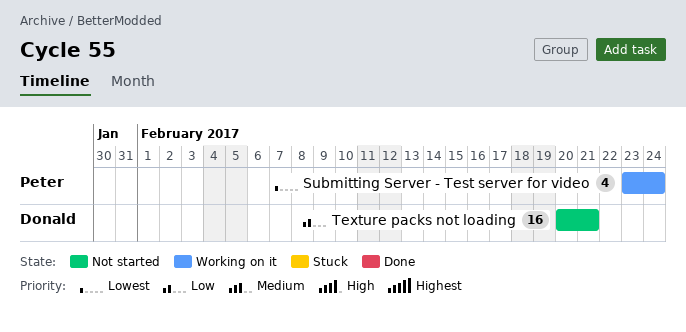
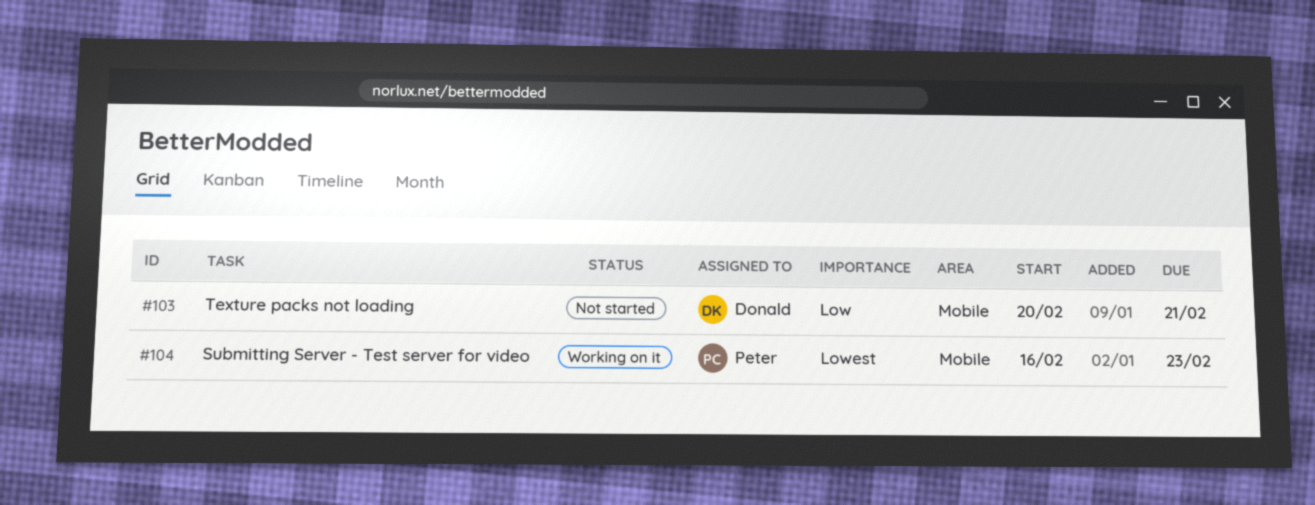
Submitting Server - Test server for video, start: Feb 23 -> Feb 16
Submitting Server - Test server for video, due: Feb 24 -> Feb 23

